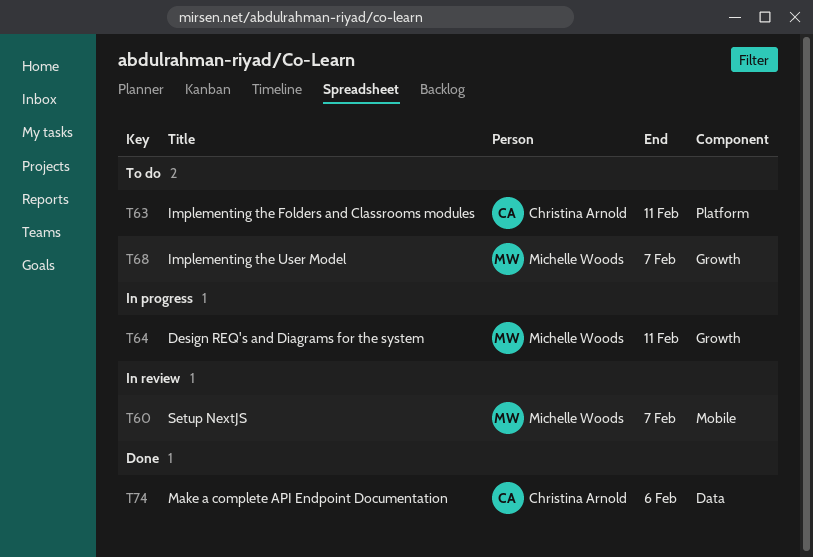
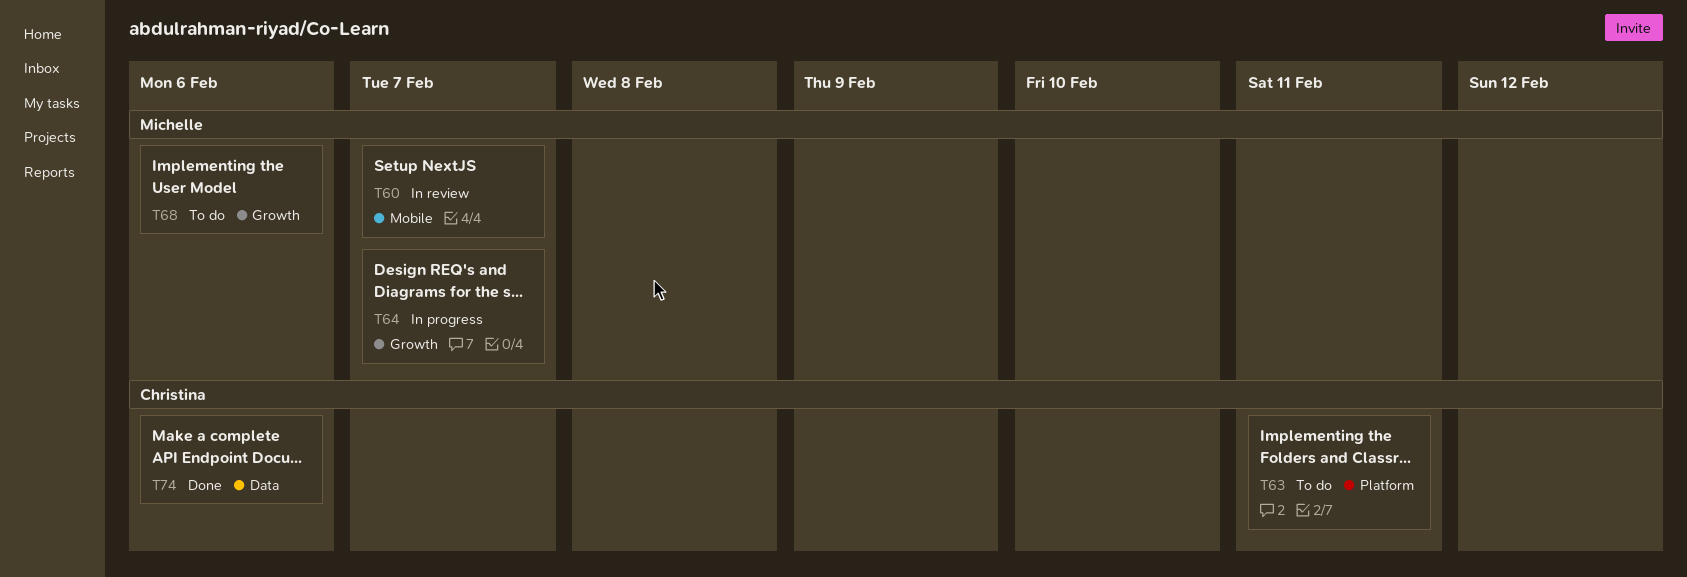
T64, due: Feb 11 -> Feb 7
T68, due: Feb 7 -> Feb 6

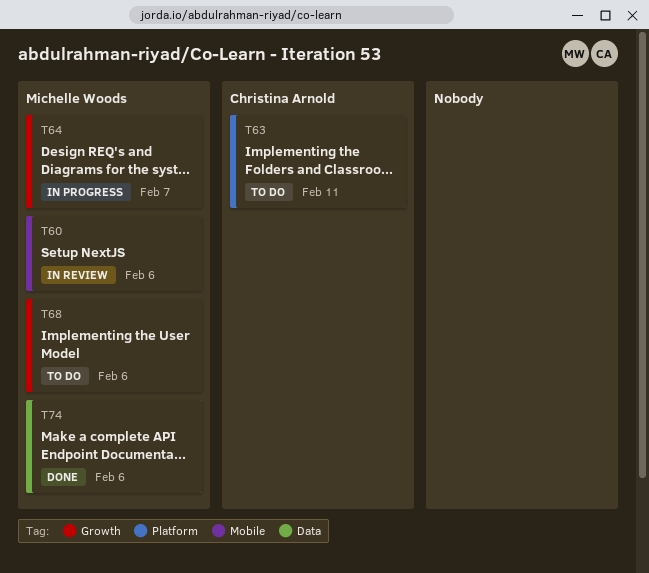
T60, due: Feb 7 -> Feb 6
T74, owner: Christina Arnold -> Michelle Woods

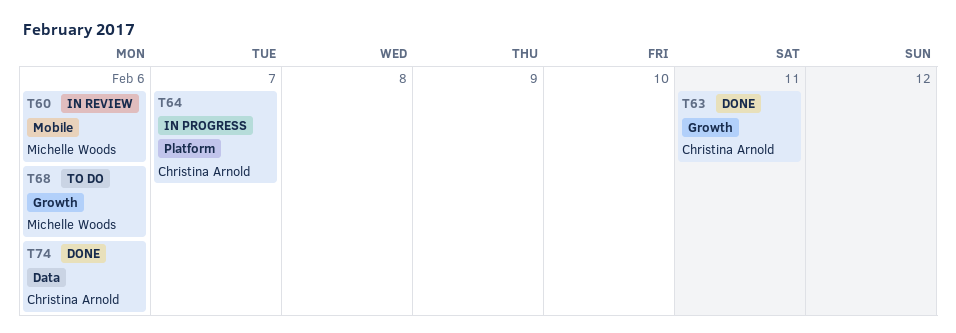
T63, status: To do -> Done
T63, label: Platform -> Growth
T64, owner: Michelle Woods -> Christina Arnold
T64, label: Growth -> Platform
T74, owner: Michelle Woods -> Christina Arnold

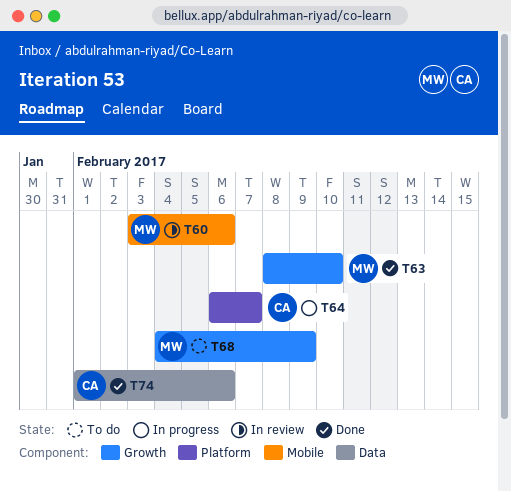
T63, owner: Christina Arnold -> Michelle Woods
T63, due: Feb 11 -> Feb 10
T68, due: Feb 6 -> Feb 9

